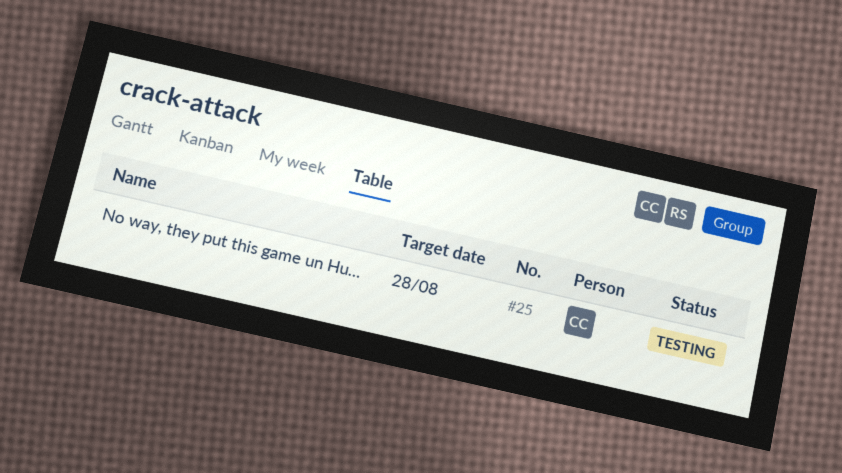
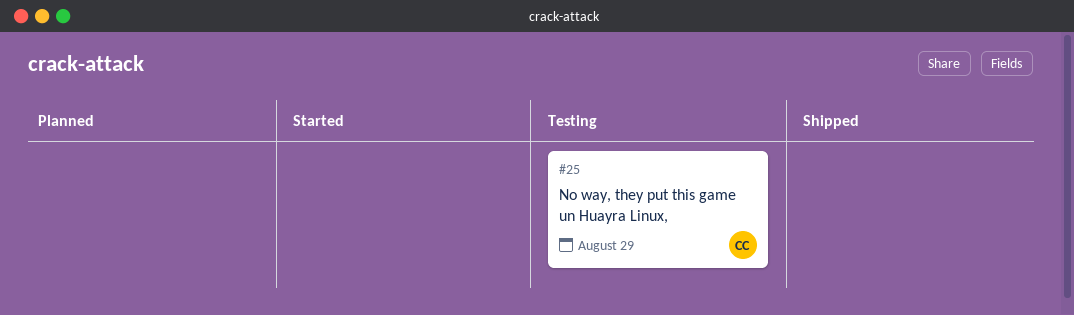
#25, due: Aug 28 -> Aug 29

